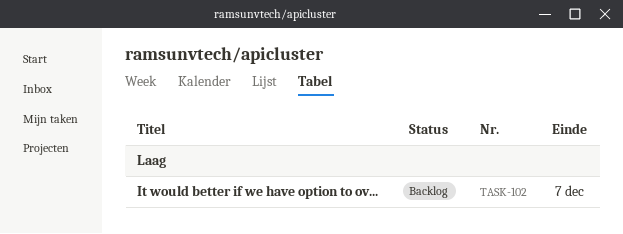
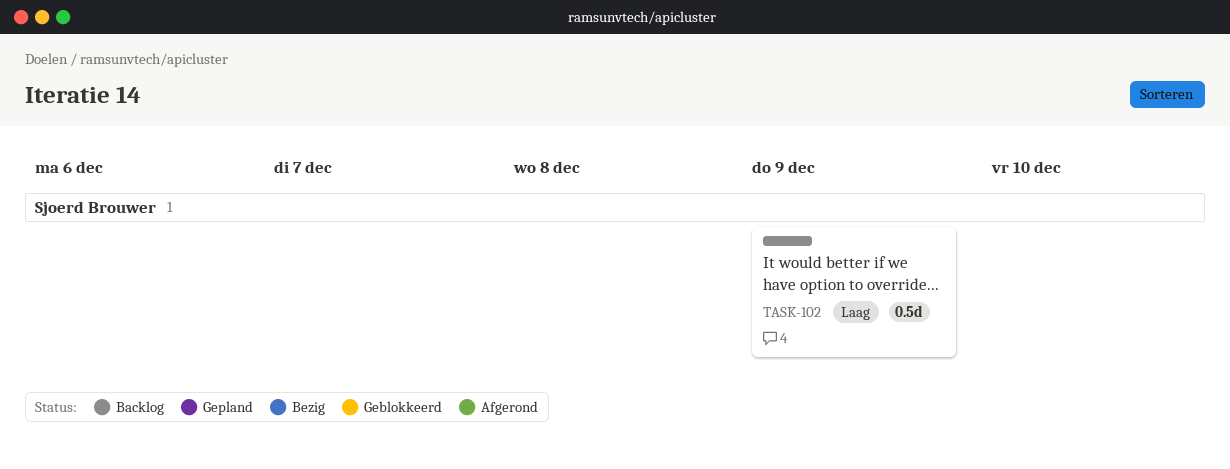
TASK-102, due: Dec 7 -> Dec 9

